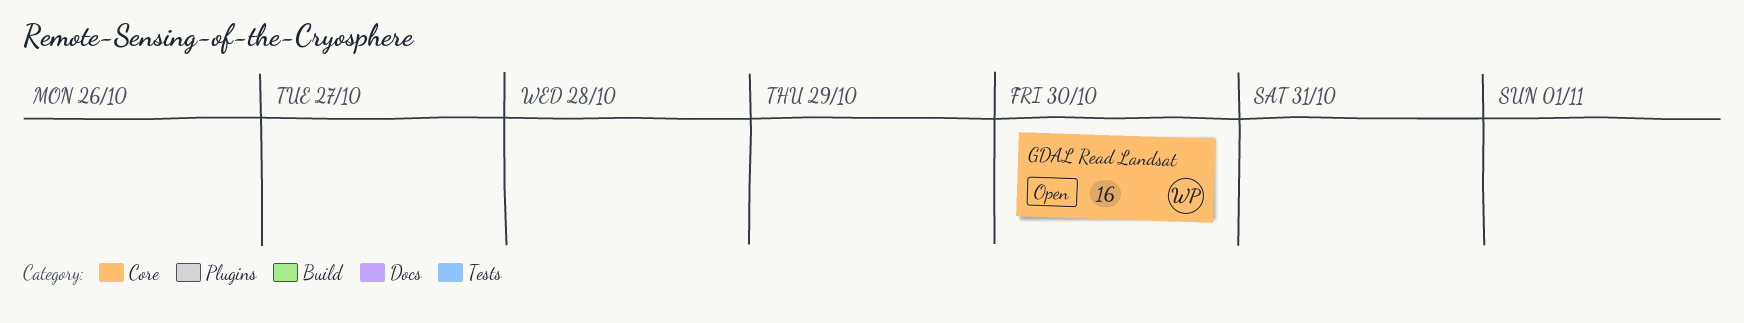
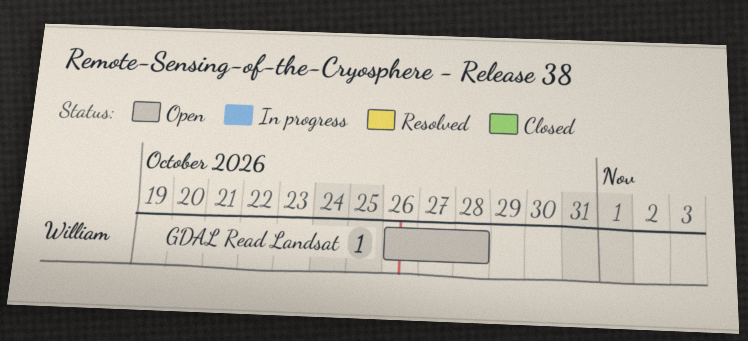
GDAL Read Landsat, estimate: 16 -> 1
GDAL Read Landsat, due: Oct 30 -> Oct 28

